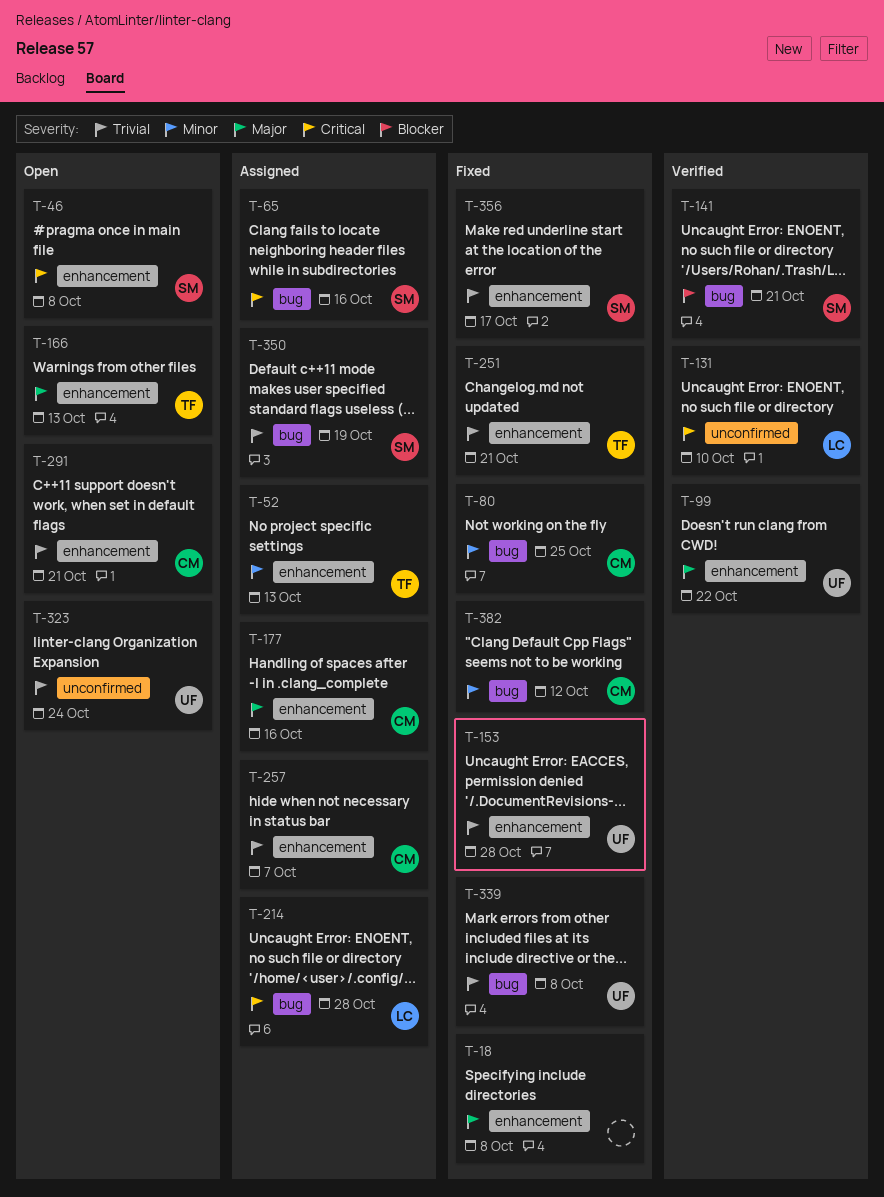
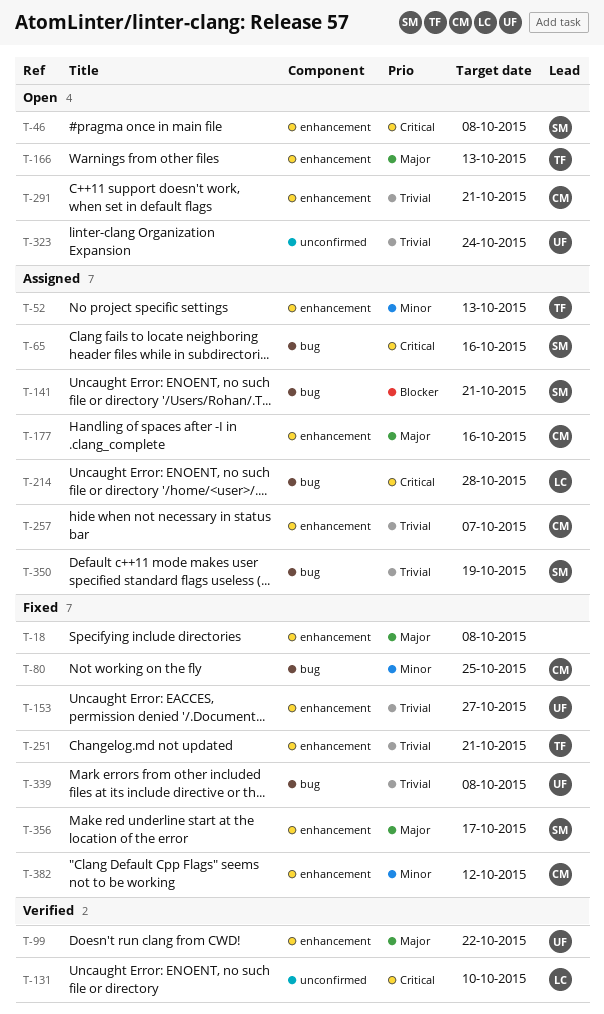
T-141, status: Verified -> Assigned
T-153, due: Oct 28 -> Oct 27
T-356, priority: Trivial -> Major
T-382, label: bug -> enhancement

